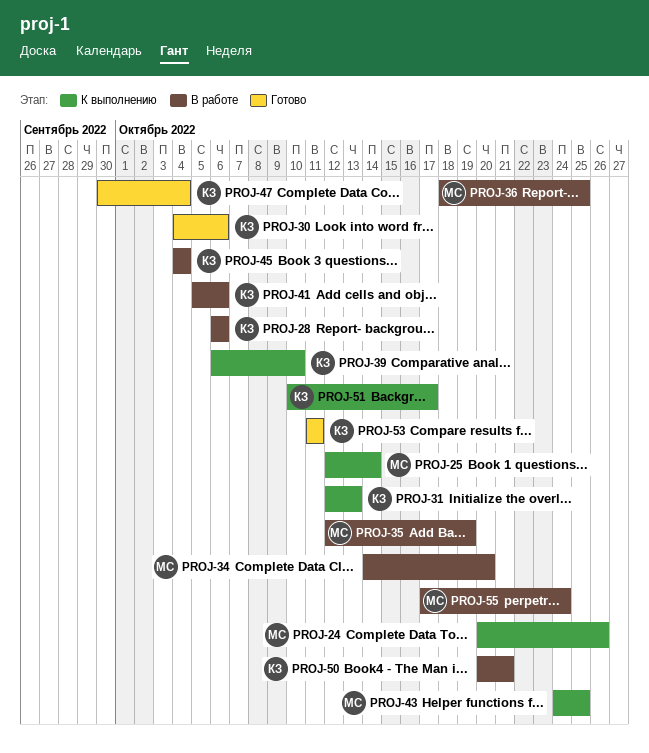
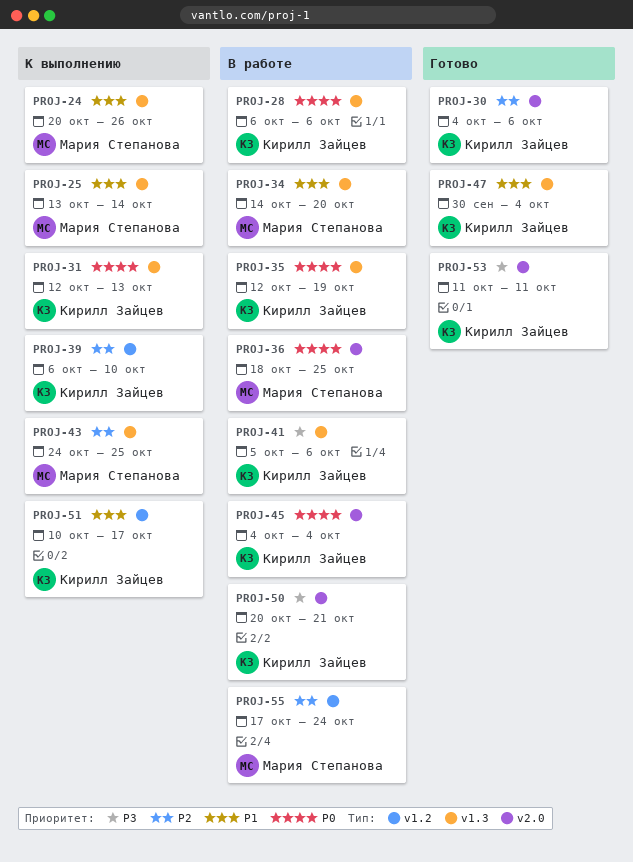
PROJ-25, start: Oct 12 -> Oct 13
PROJ-35, owner: Мария Степанова -> Кирилл Зайцев

